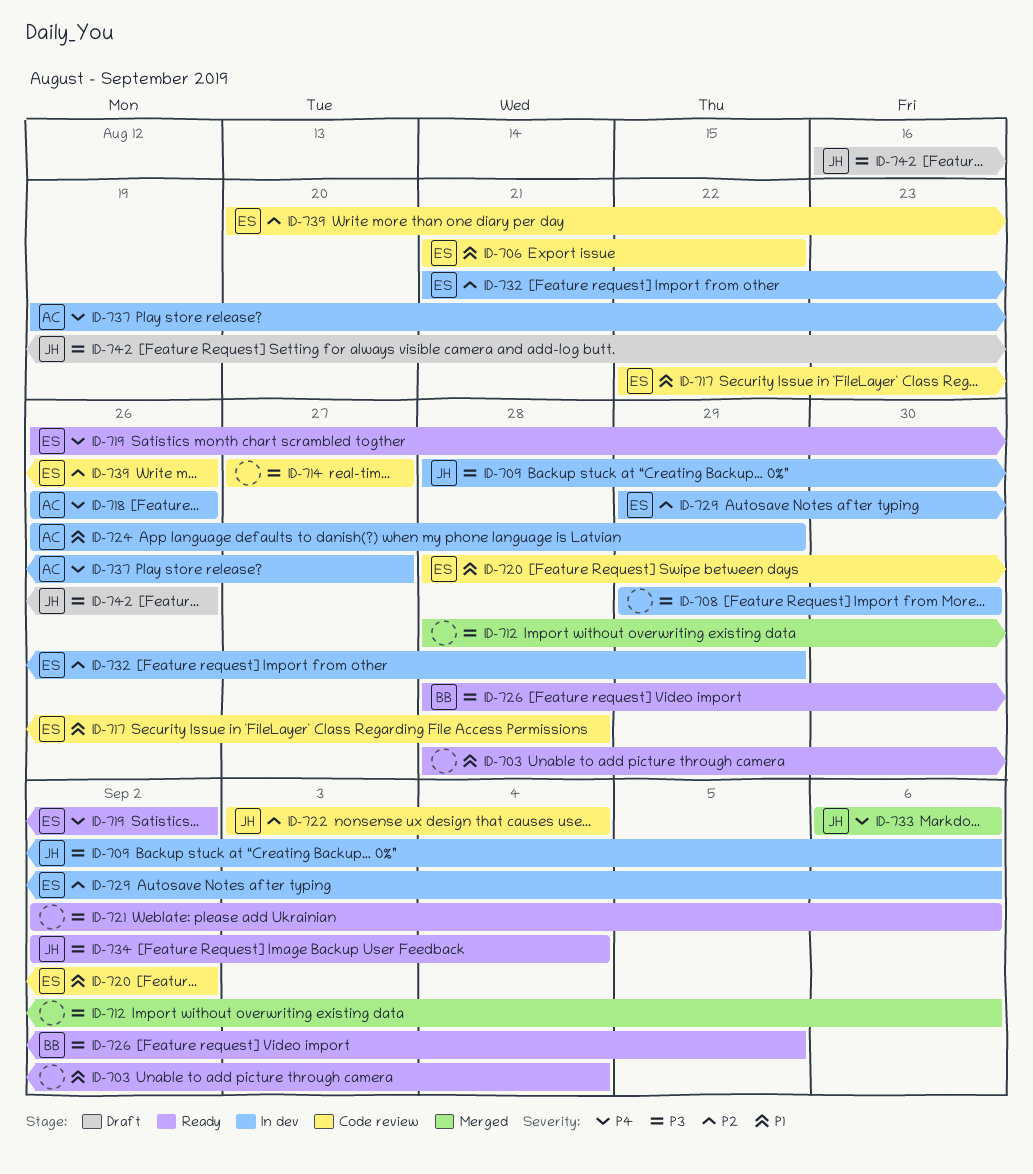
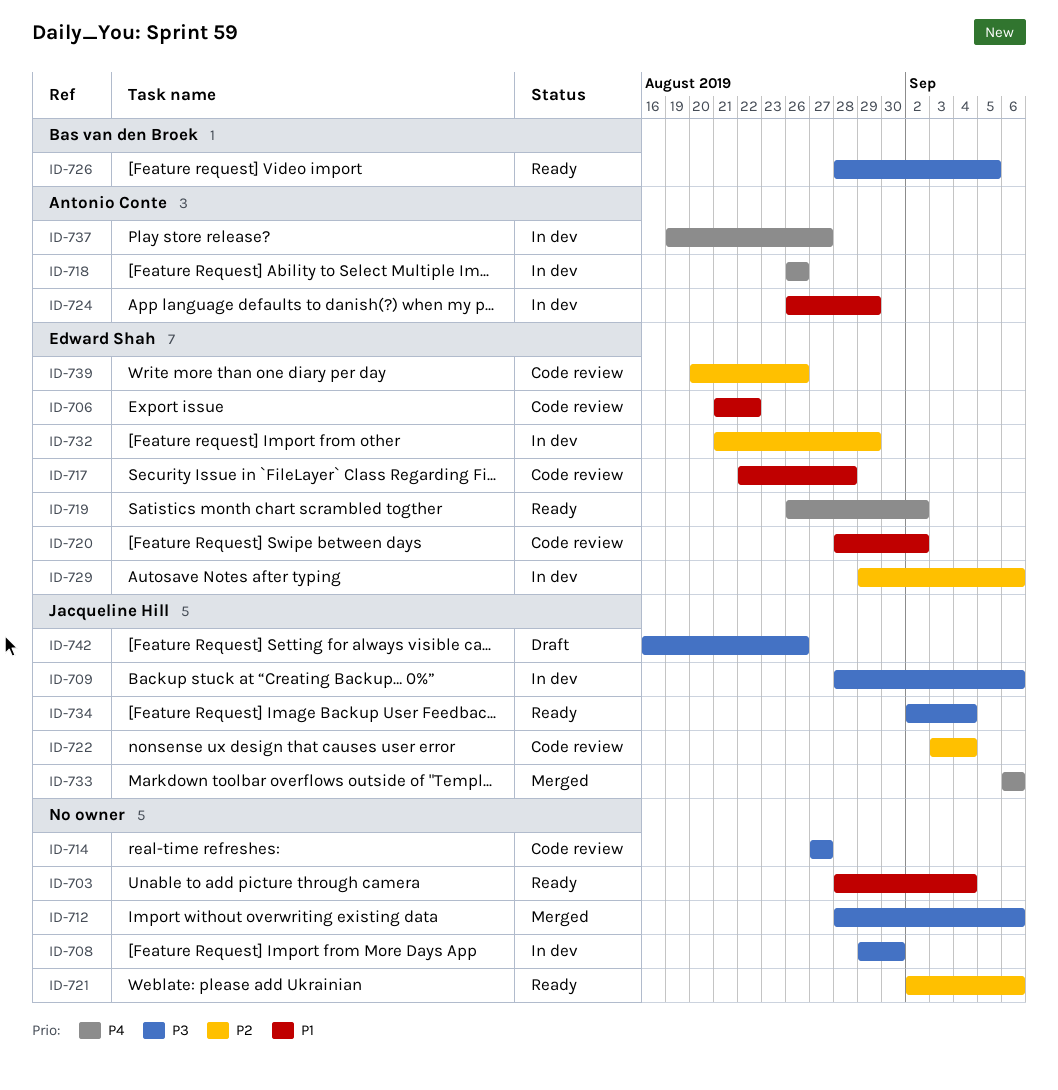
ID-721, priority: P3 -> P2

